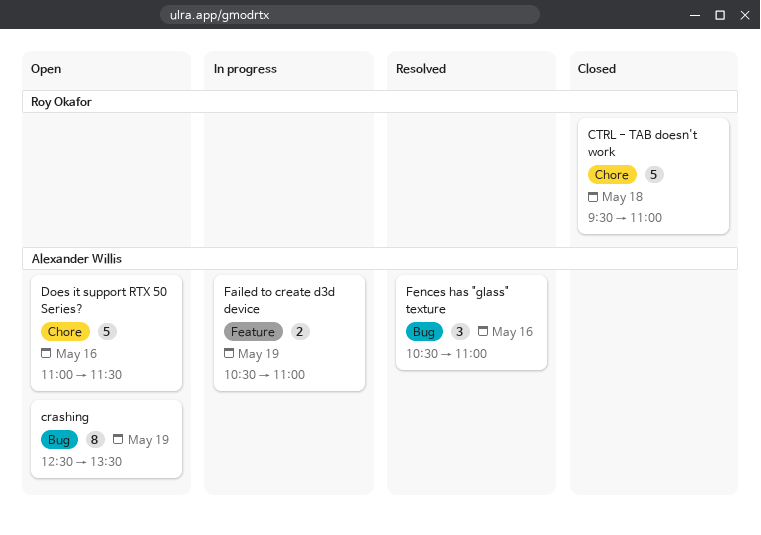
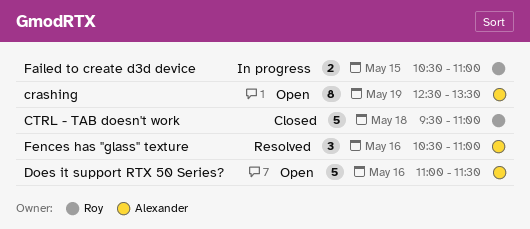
Failed to create d3d device, owner: Alexander Willis -> Roy Okafor
Failed to create d3d device, day: May 19 -> May 15

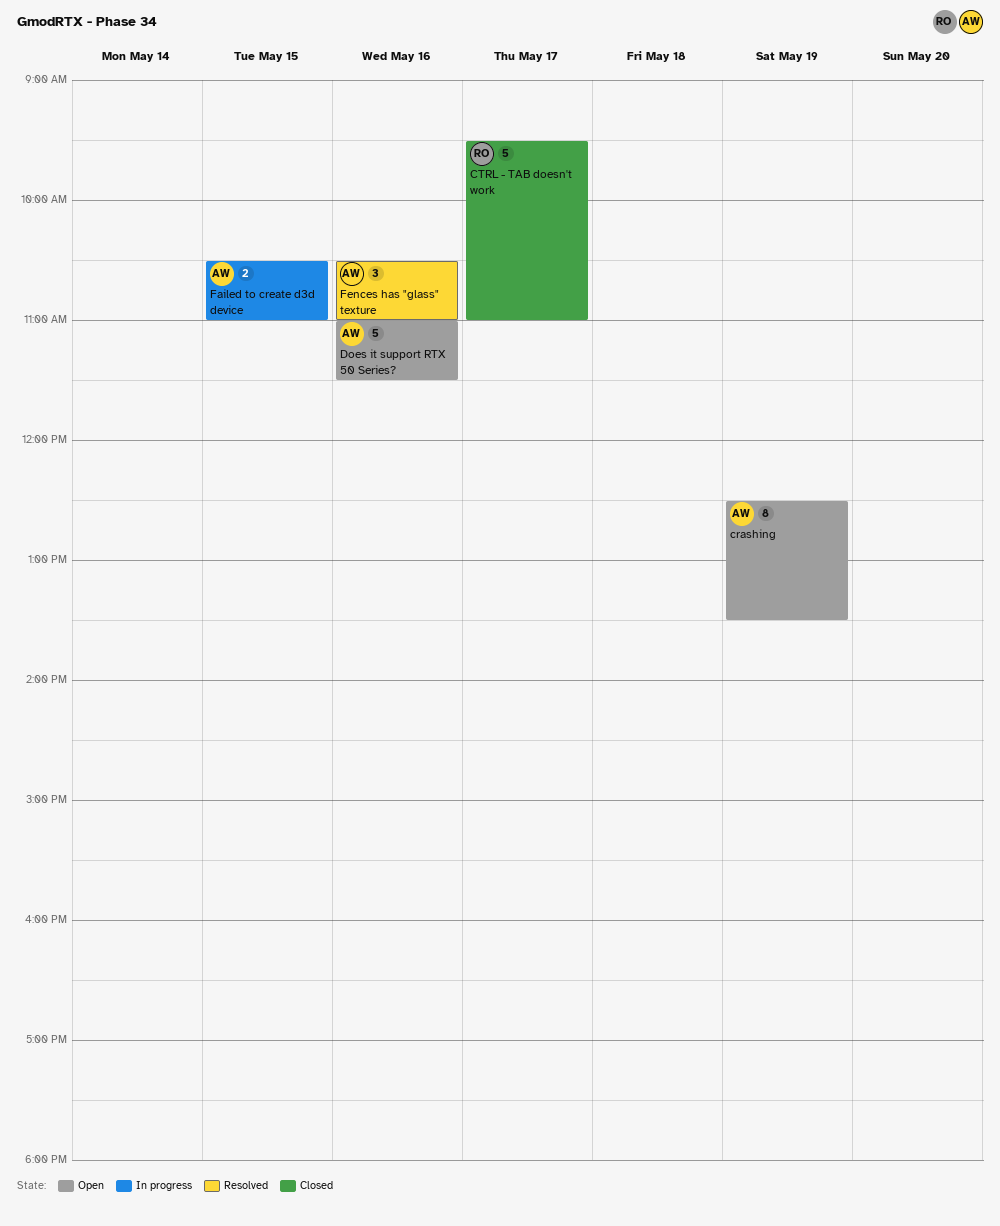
CTRL - TAB doesn't work, day: May 18 -> May 17
Failed to create d3d device, owner: Roy -> Alexander

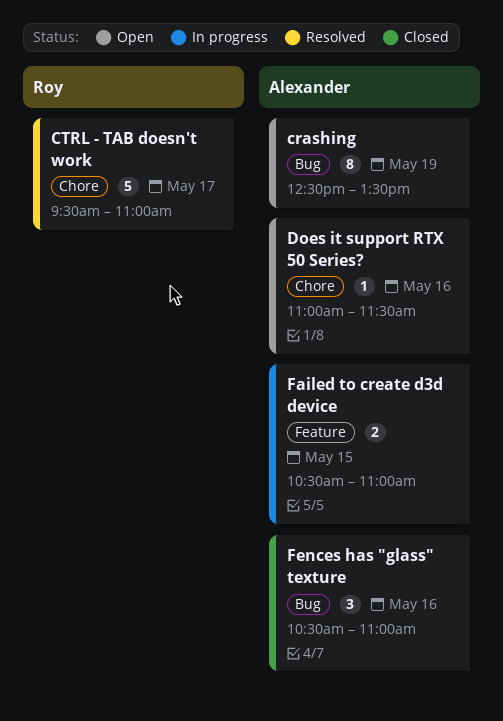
CTRL - TAB doesn't work, status: Closed -> Resolved
Does it support RTX 50 Series?, estimate: 5 -> 1
Fences has "glass" texture, status: Resolved -> Closed

